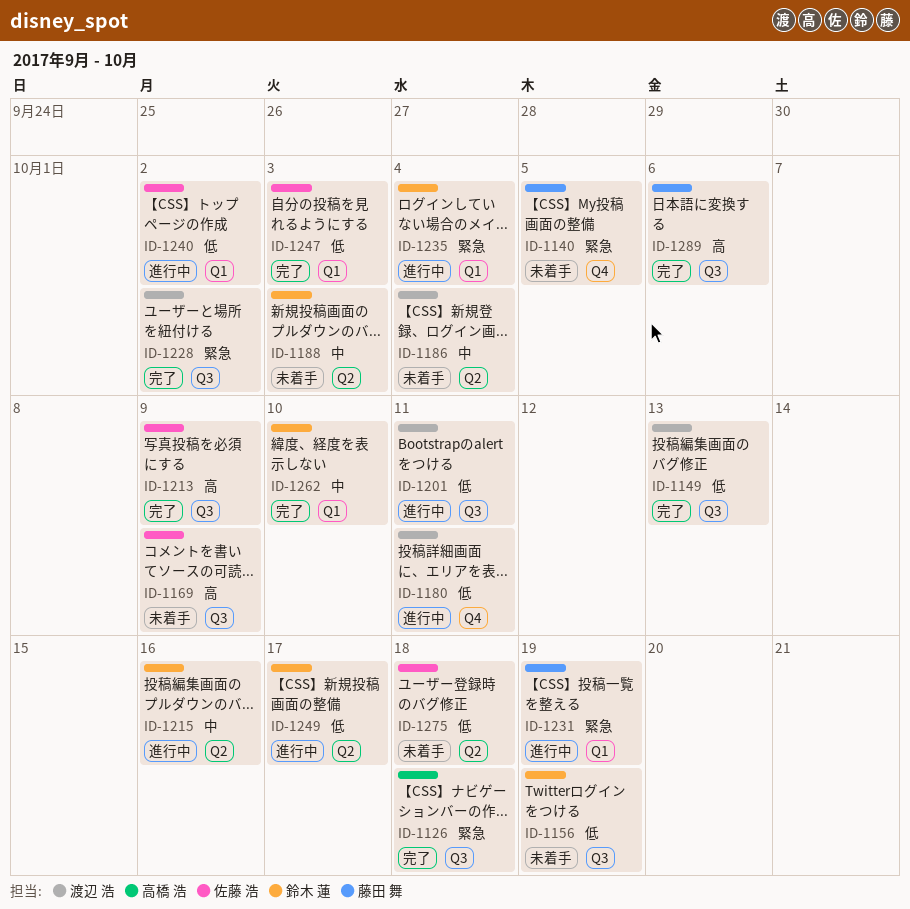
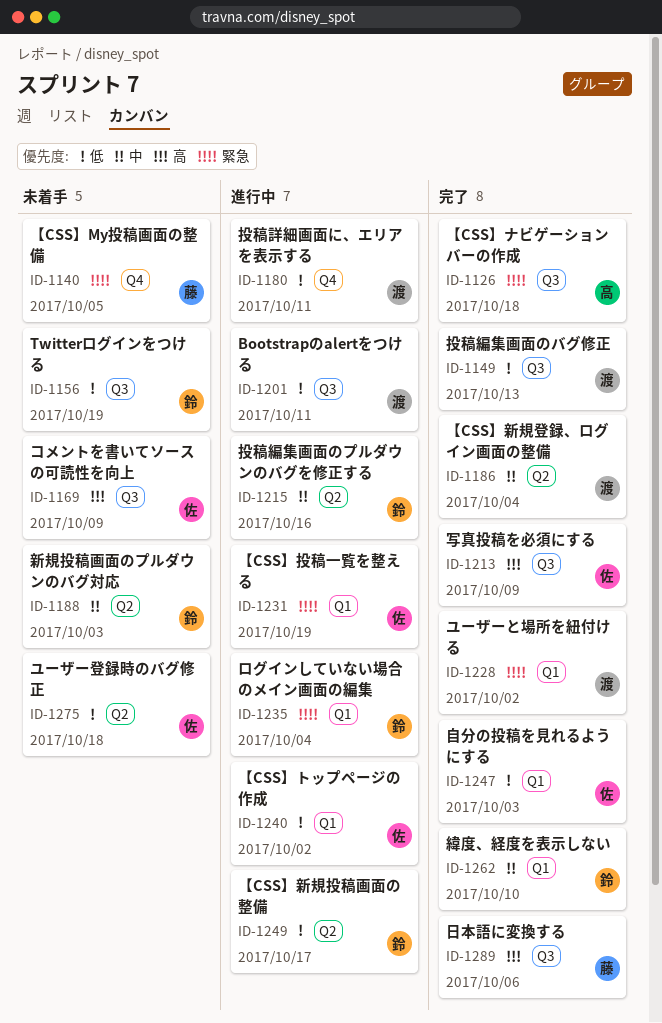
ID-1186, status: 未着手 -> 完了
ID-1228, label: Q3 -> Q1
ID-1231, owner: 藤田 舞 -> 佐藤 浩

